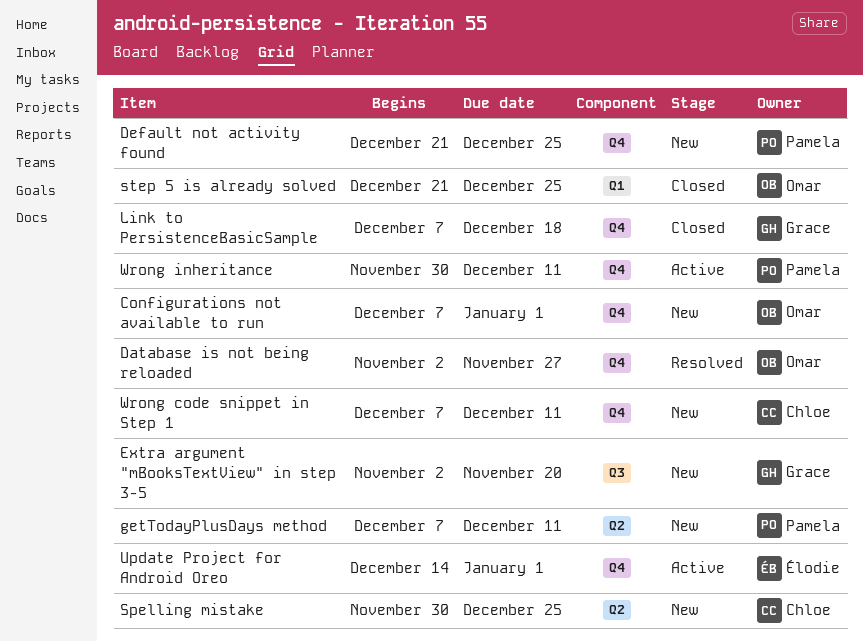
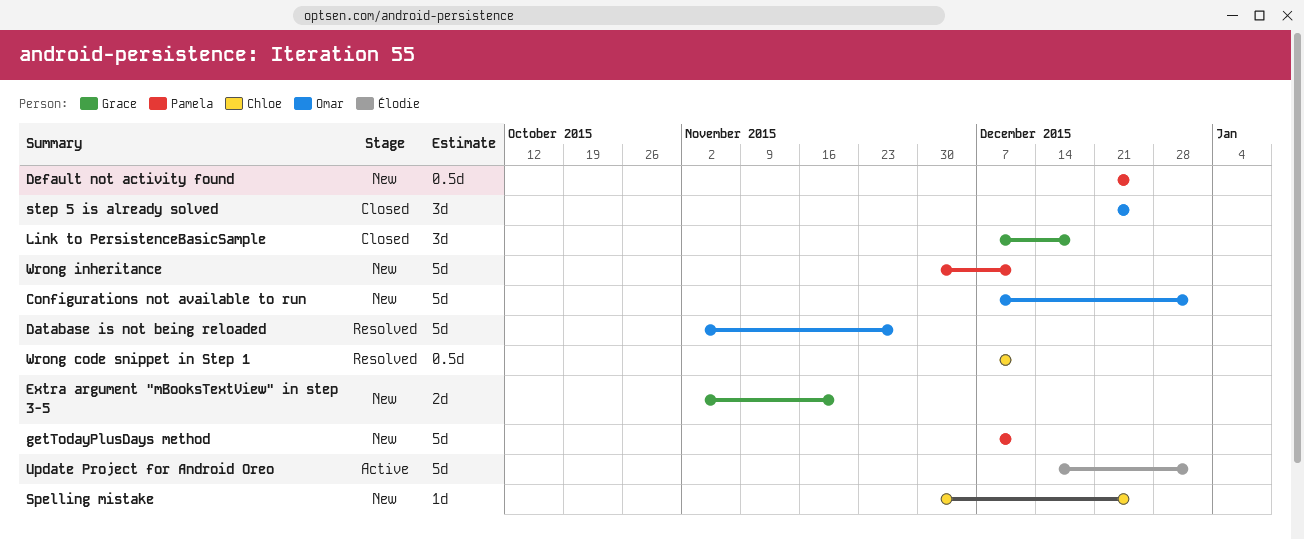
Wrong code snippet in Step 1, status: New -> Resolved
Wrong inheritance, status: Active -> New

